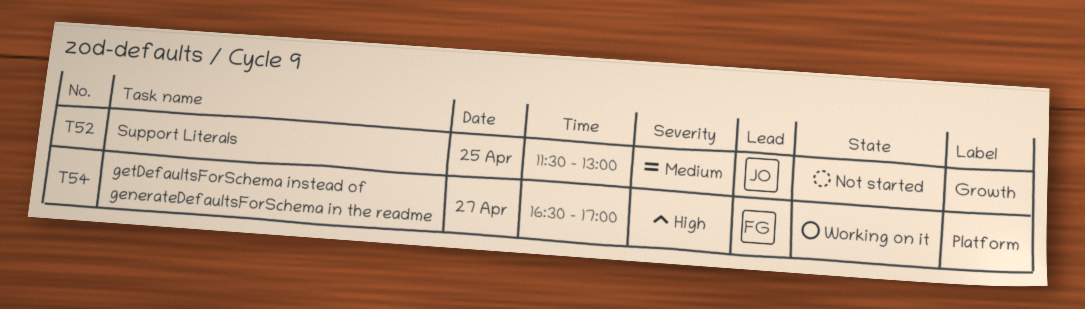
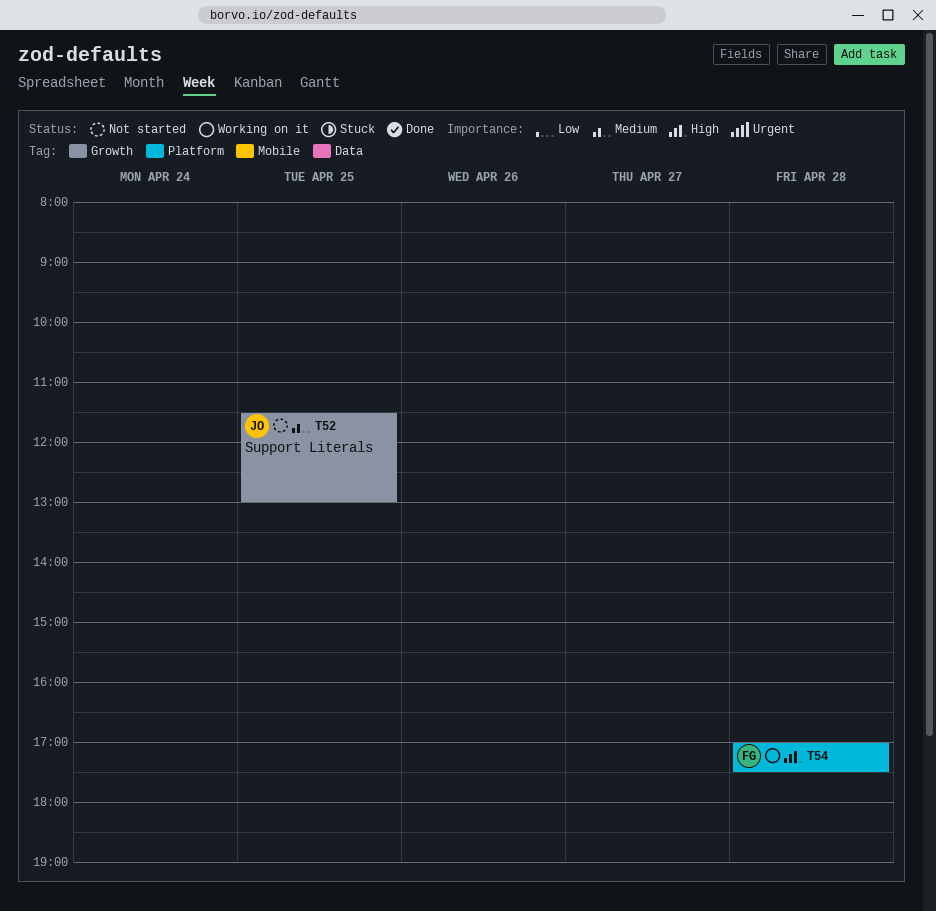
T54, day: Apr 27 -> Apr 28
T54, begins: 16:30 -> 17:00
T54, ends: 17:00 -> 17:30

